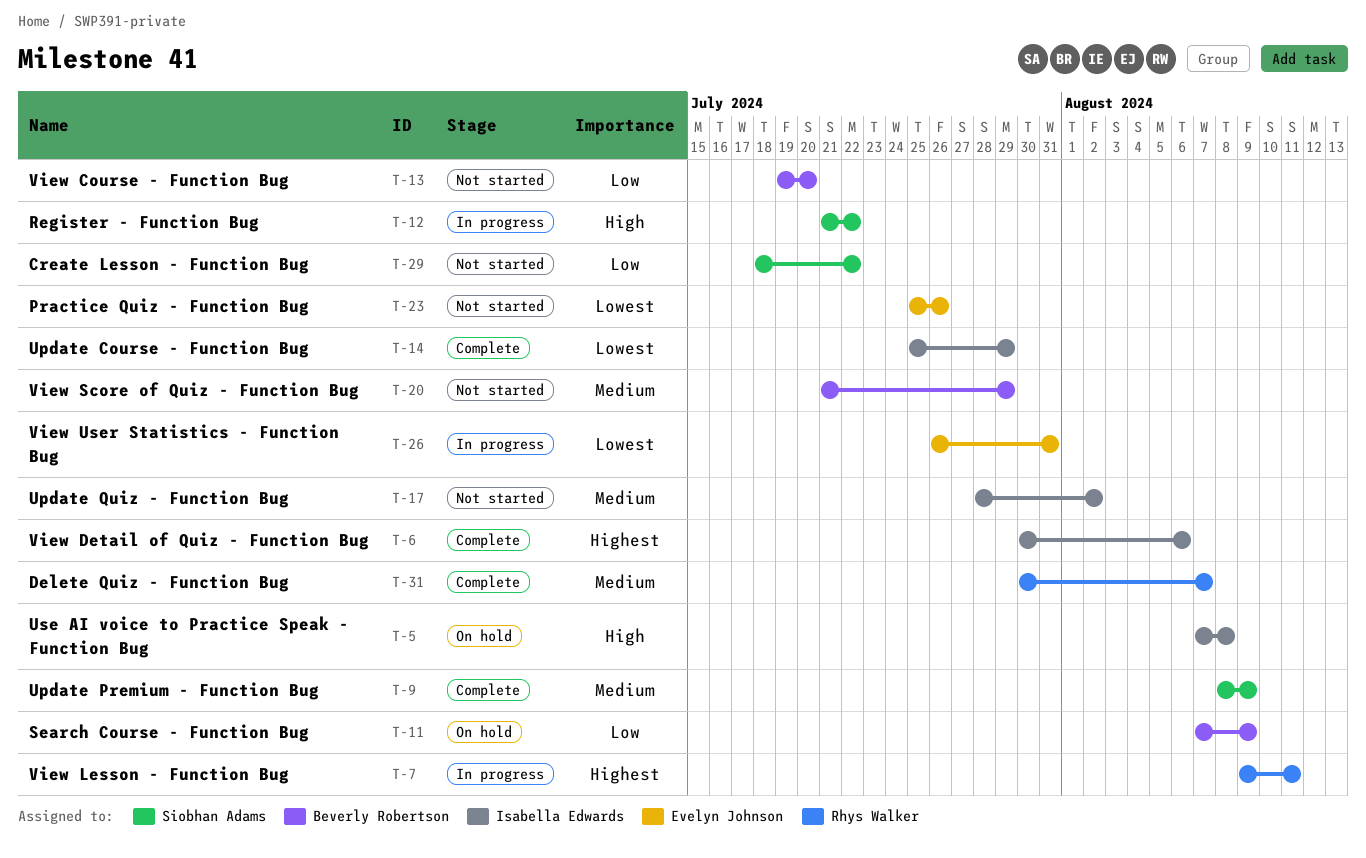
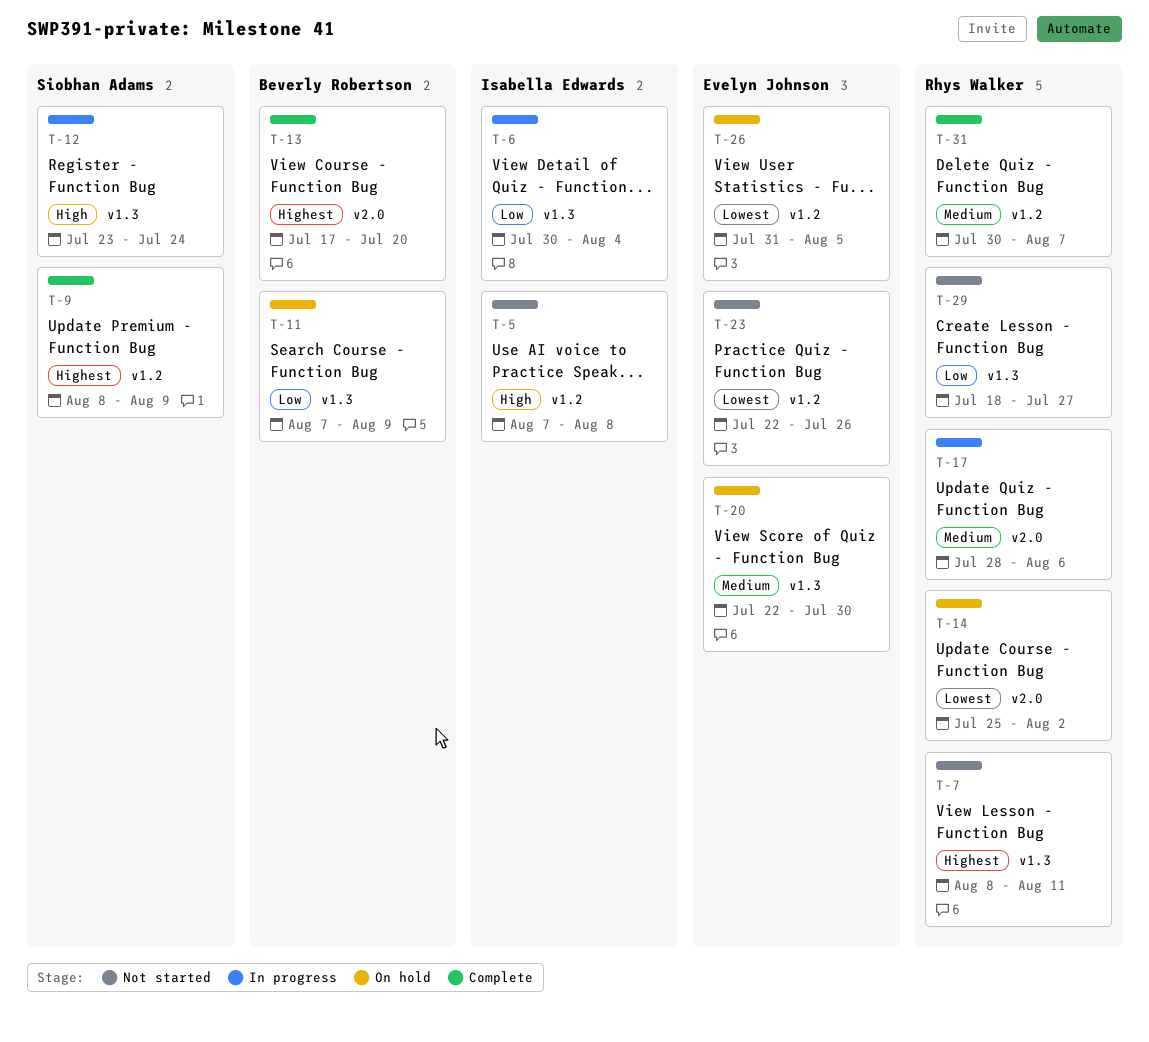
T-5, status: On hold -> Not started
T-6, status: Complete -> In progress
T-6, priority: Highest -> Low
T-6, due: Aug 6 -> Aug 4
T-7, status: In progress -> Not started
T-7, start: Aug 9 -> Aug 8
T-9, priority: Medium -> Highest
T-12, start: Jul 21 -> Jul 23
T-12, due: Jul 22 -> Jul 24
T-13, status: Not started -> Complete
T-13, priority: Low -> Highest
T-13, start: Jul 19 -> Jul 17
T-14, status: Complete -> On hold
T-14, owner: Isabella Edwards -> Rhys Walker
T-14, due: Jul 29 -> Aug 2
T-17, status: Not started -> In progress
T-17, owner: Isabella Edwards -> Rhys Walker
T-17, due: Aug 2 -> Aug 6
T-20, status: Not started -> On hold
T-20, owner: Beverly Robertson -> Evelyn Johnson
T-20, start: Jul 21 -> Jul 22
T-20, due: Jul 29 -> Jul 30
T-23, start: Jul 25 -> Jul 22
T-26, status: In progress -> On hold
T-26, start: Jul 26 -> Jul 31
T-26, due: Jul 31 -> Aug 5
T-29, owner: Siobhan Adams -> Rhys Walker
T-29, due: Jul 22 -> Jul 27

